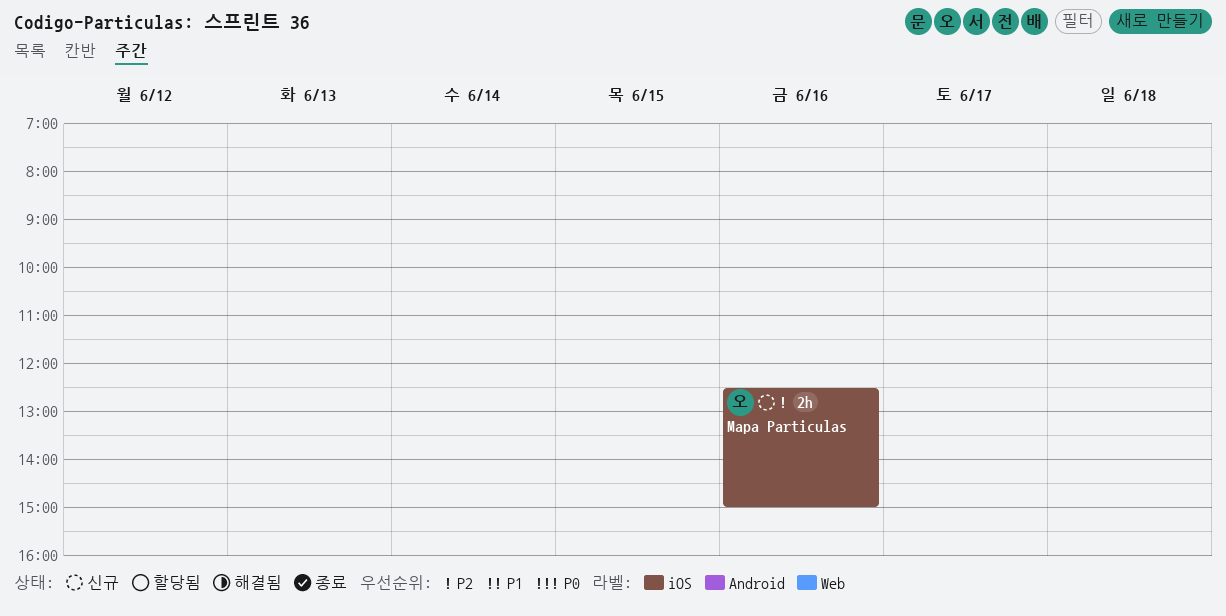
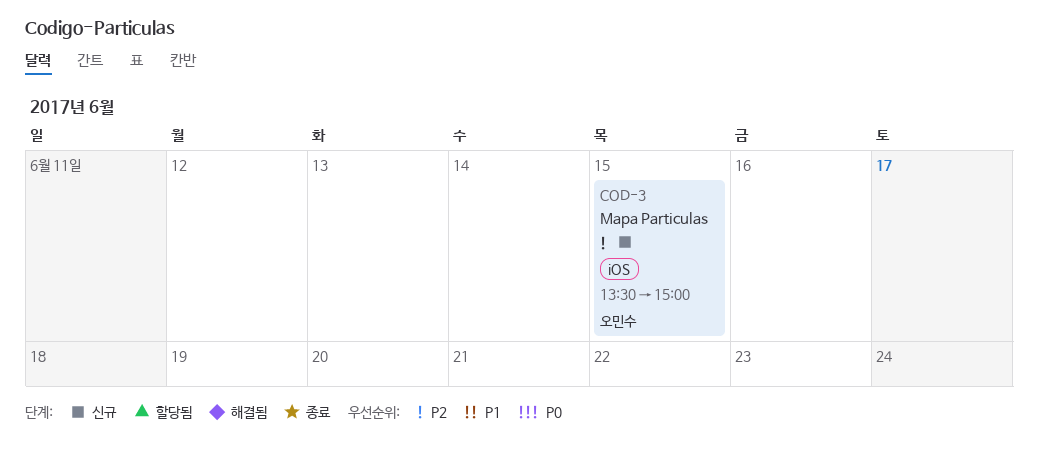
Mapa Particulas, day: Jun 16 -> Jun 15
Mapa Particulas, begins: 12:30 -> 13:30

